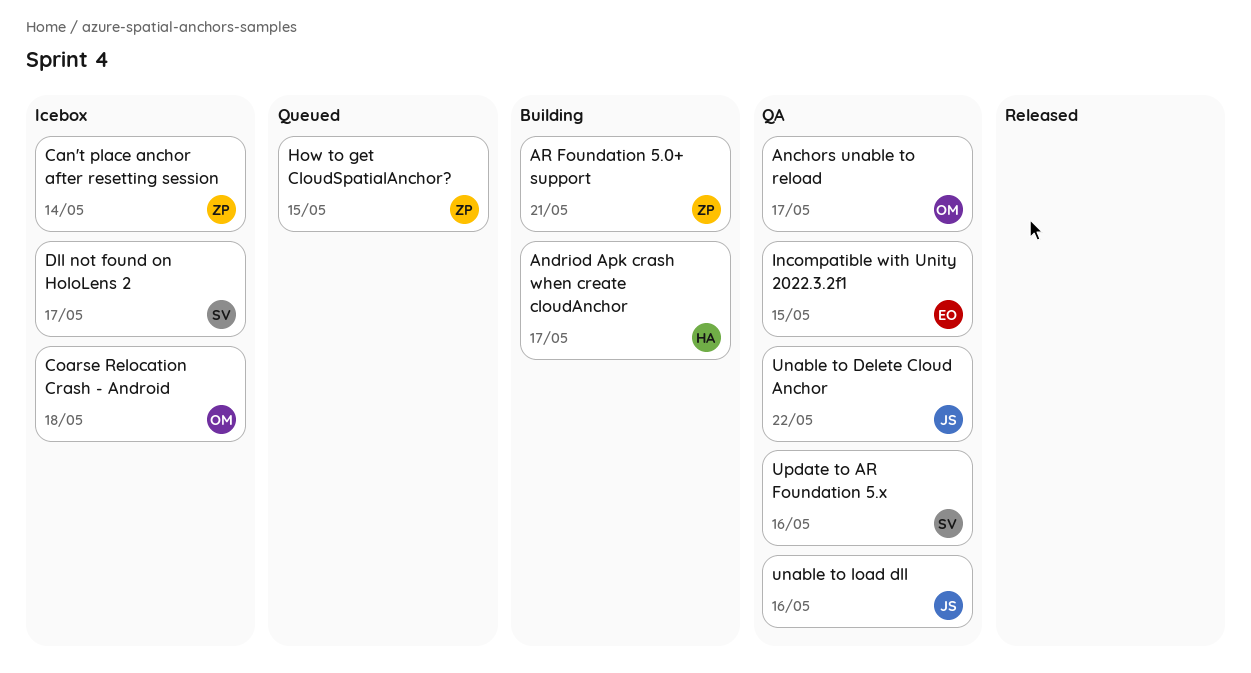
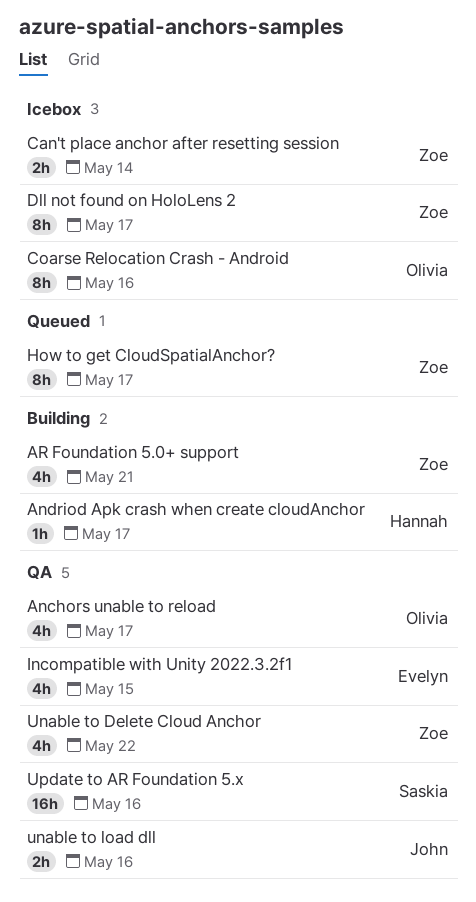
Coarse Relocation Crash - Android, due: May 18 -> May 16
Dll not found on HoloLens 2, owner: Saskia -> Zoe
How to get CloudSpatialAnchor?, due: May 15 -> May 17
Unable to Delete Cloud Anchor, owner: John -> Zoe

